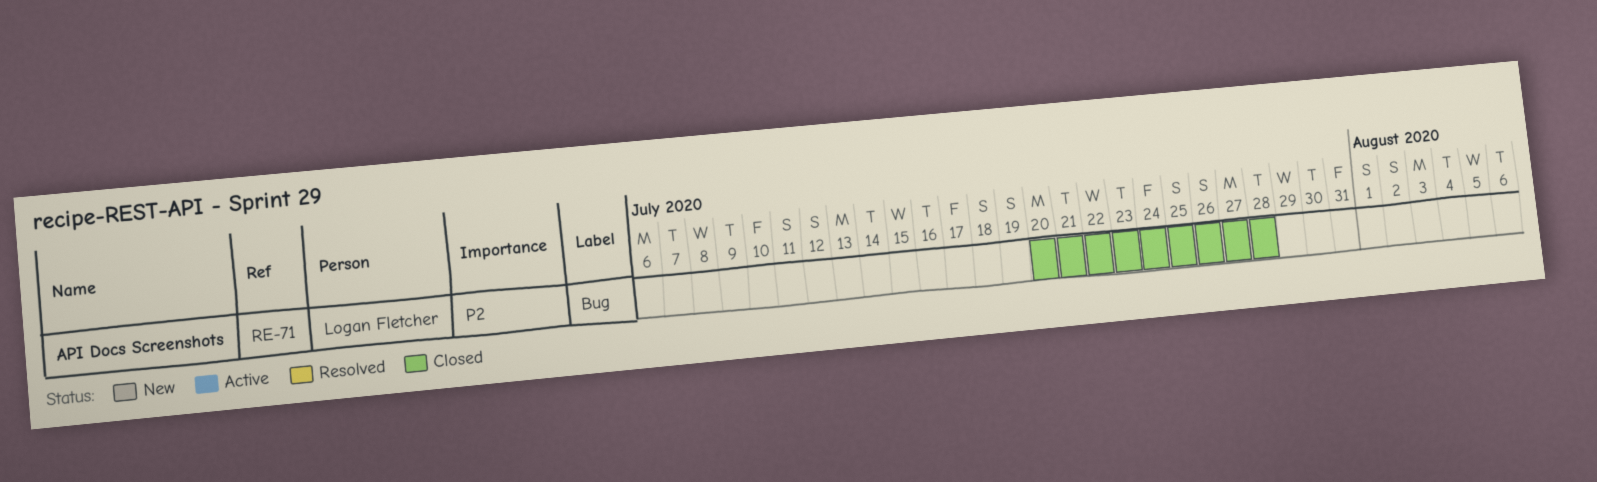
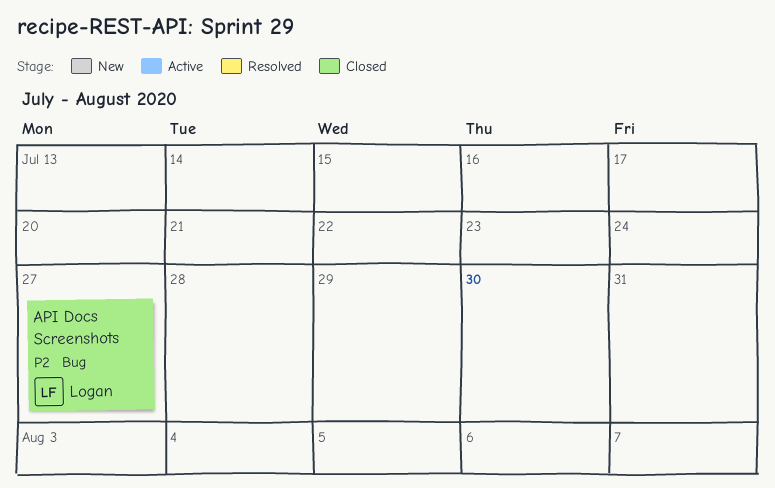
API Docs Screenshots, due: Jul 28 -> Jul 27

